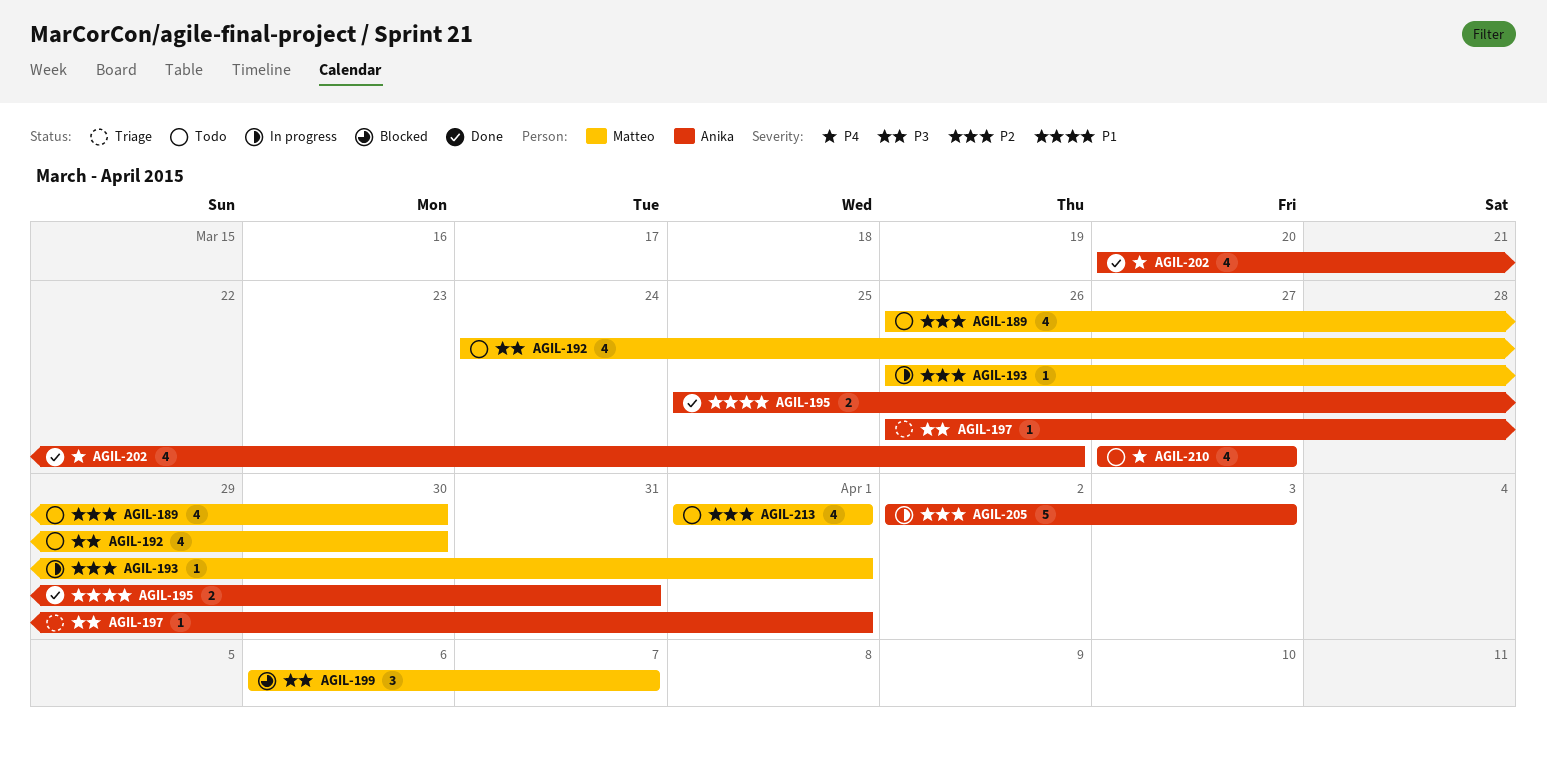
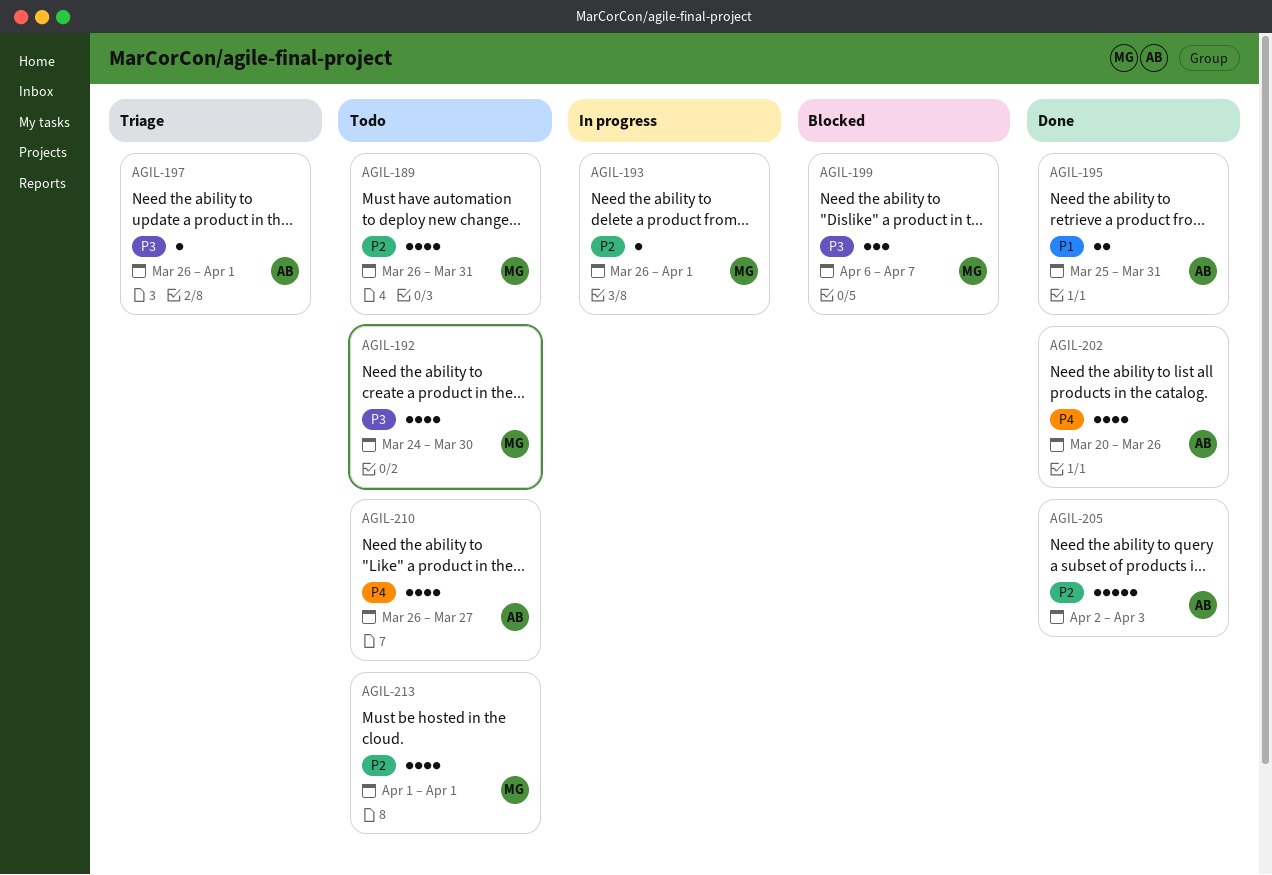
AGIL-189, due: Mar 30 -> Mar 31
AGIL-205, status: In progress -> Done
AGIL-210, start: Mar 27 -> Mar 26

